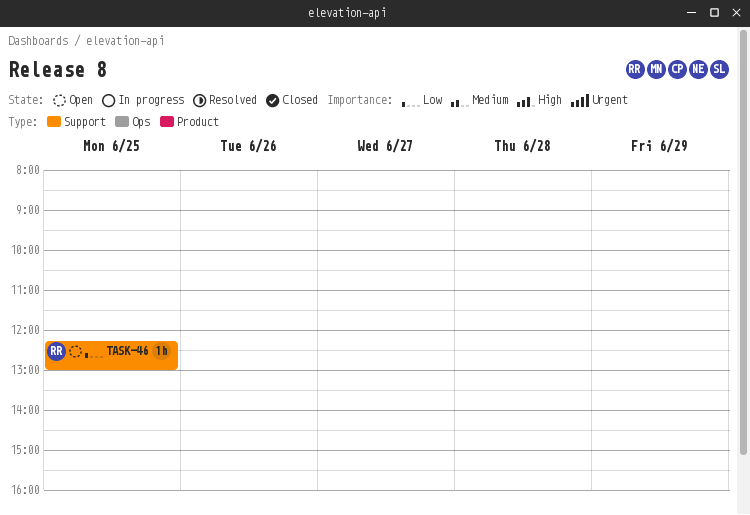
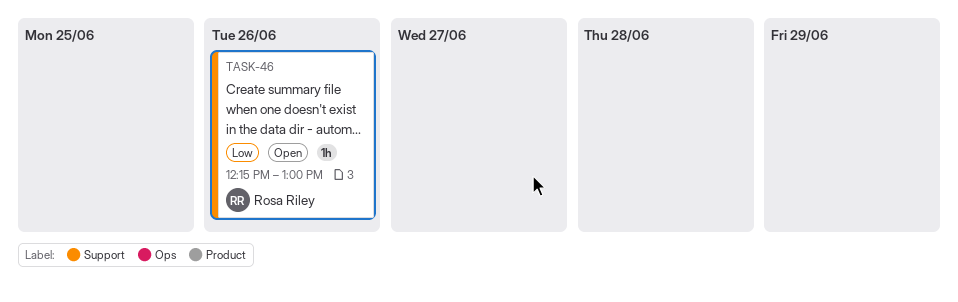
TASK-46, day: Jun 25 -> Jun 26

